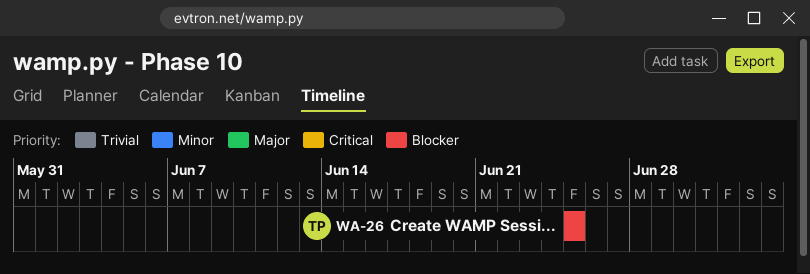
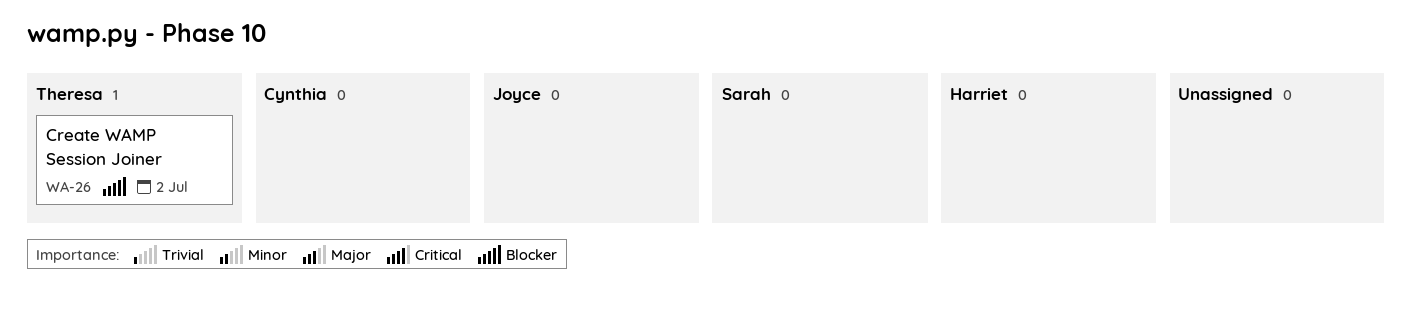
WA-26, due: Jun 25 -> Jul 2

